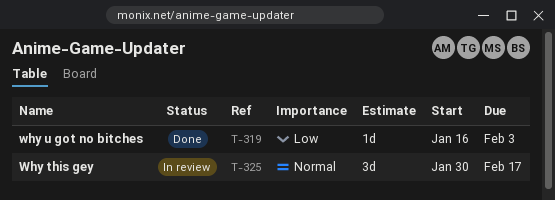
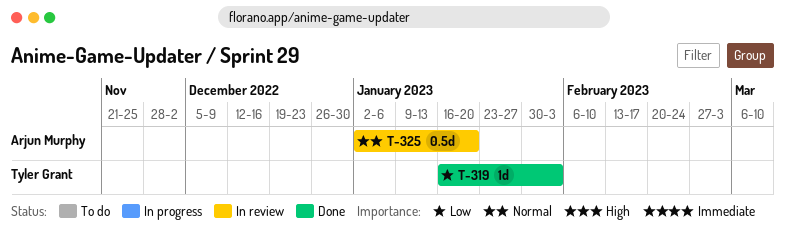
T-325, estimate: 3d -> 0.5d
T-325, start: Jan 30 -> Jan 2
T-325, due: Feb 17 -> Jan 20

